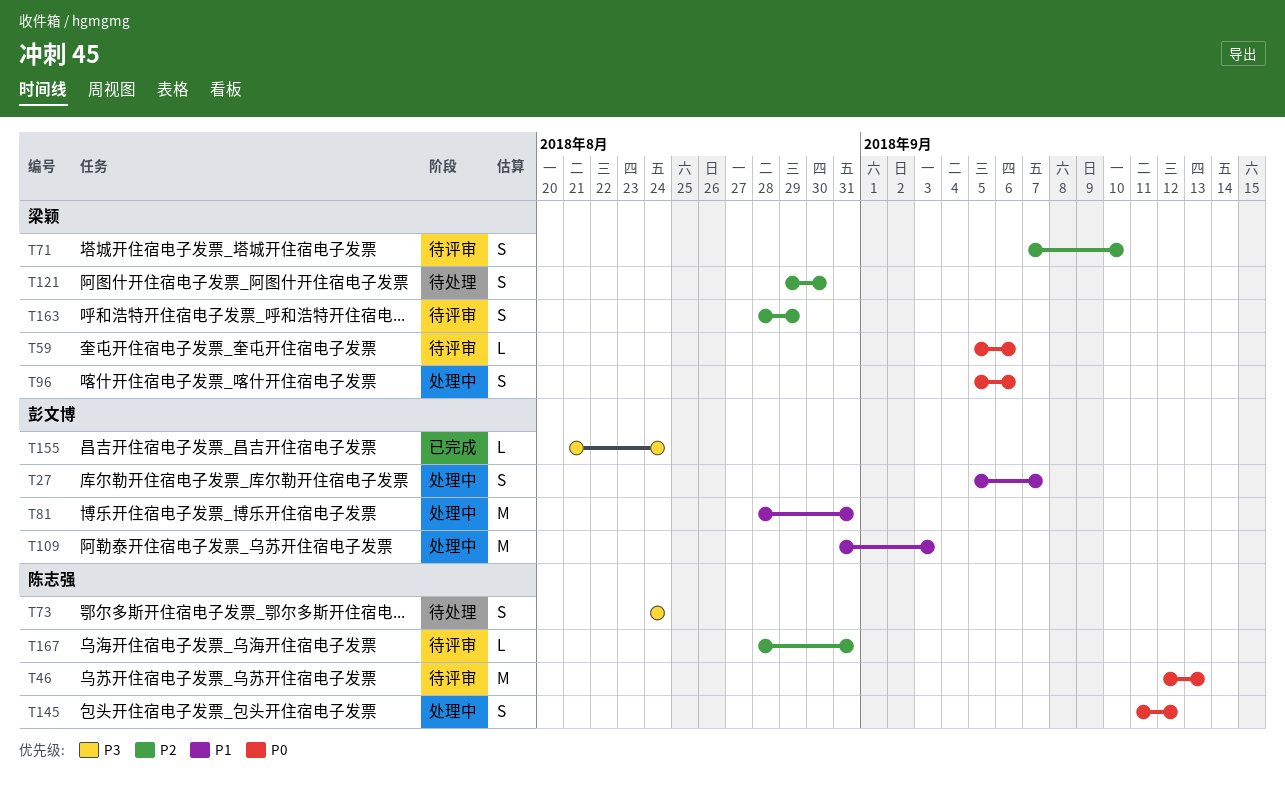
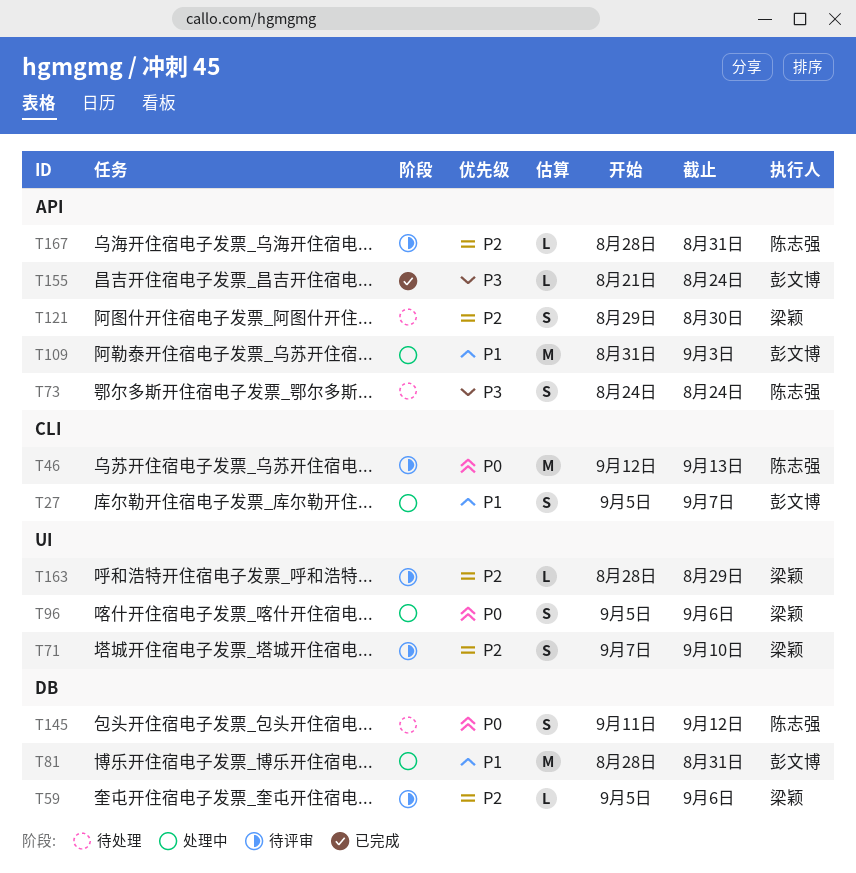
T59, priority: P0 -> P2
T145, status: 处理中 -> 待处理
T163, estimate: S -> L

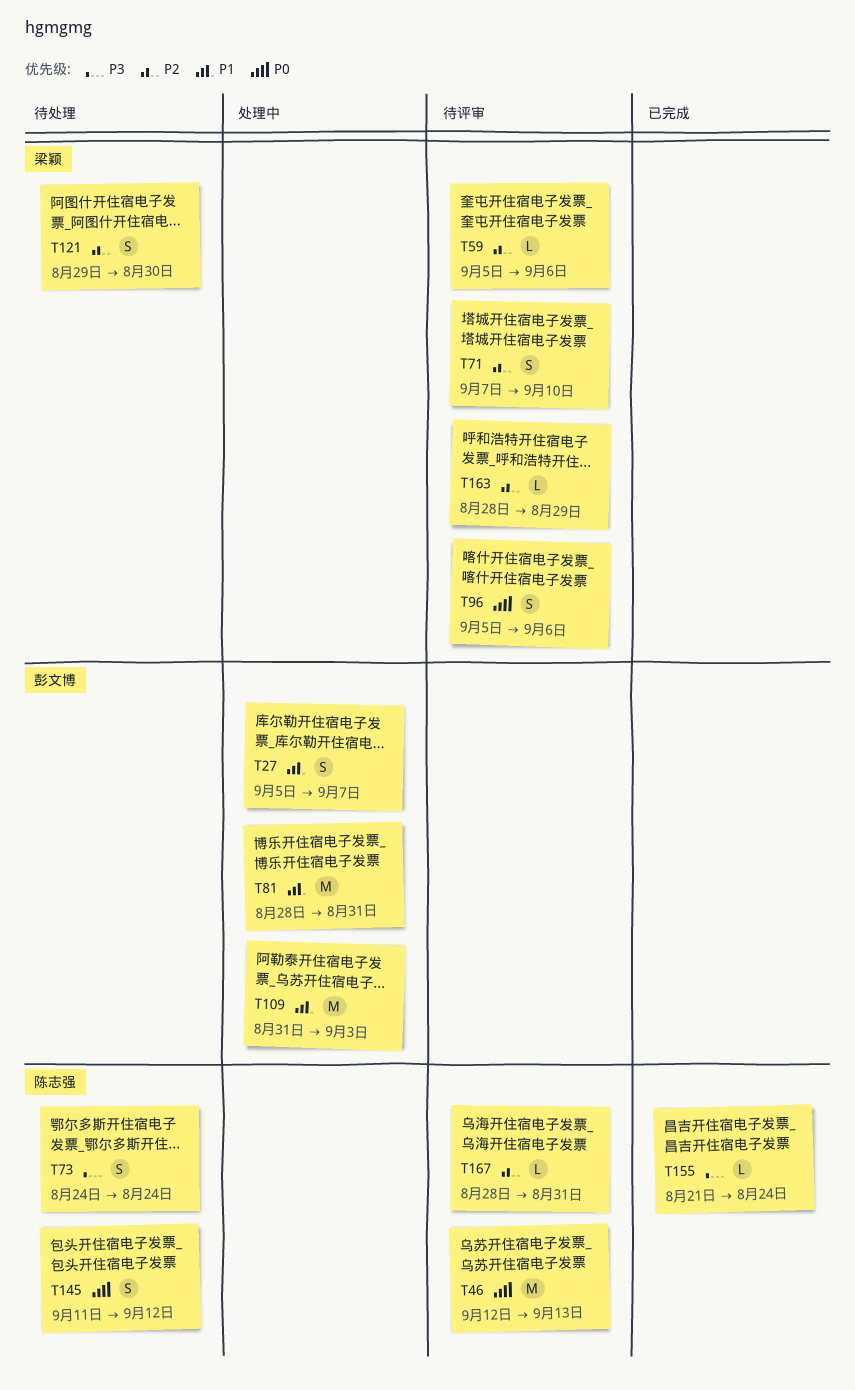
T96, status: 处理中 -> 待评审
T155, owner: 彭文博 -> 陈志强

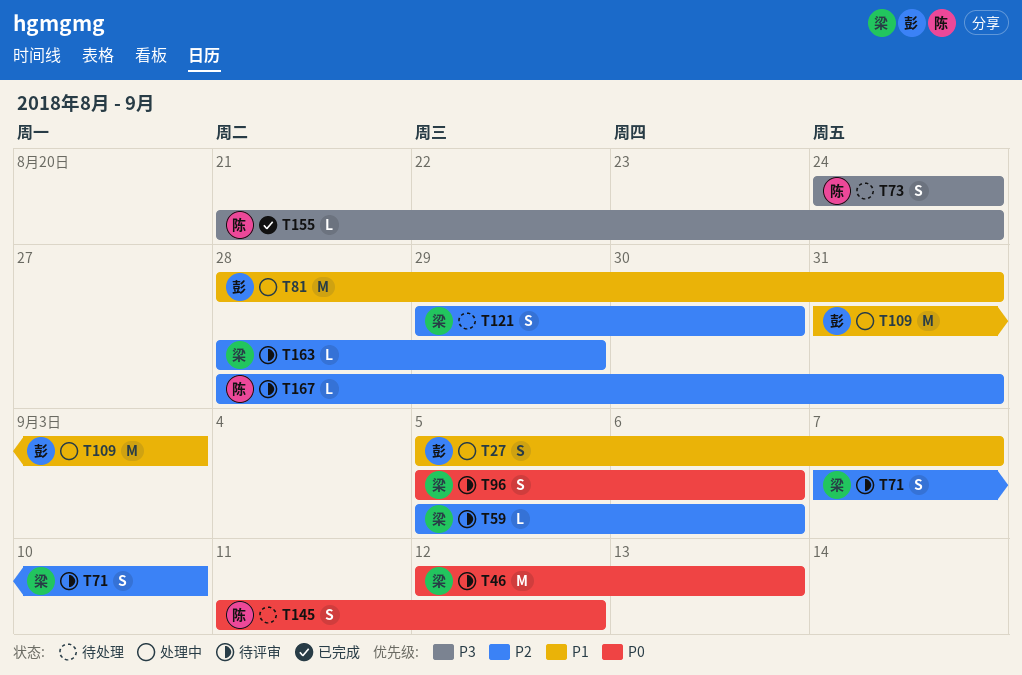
T46, owner: 陈志强 -> 梁颖

